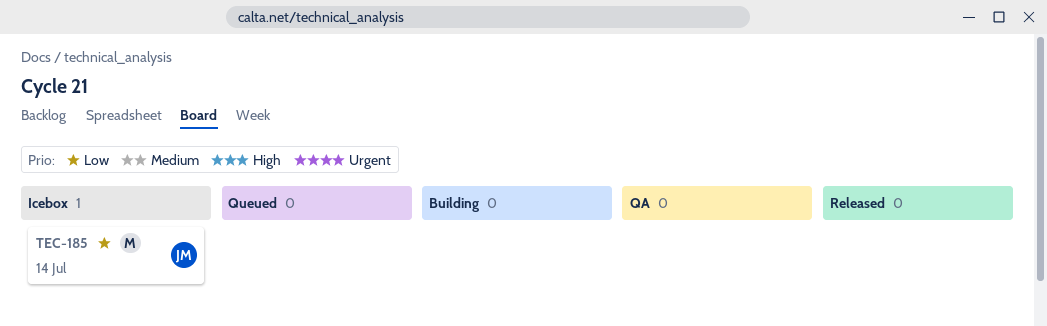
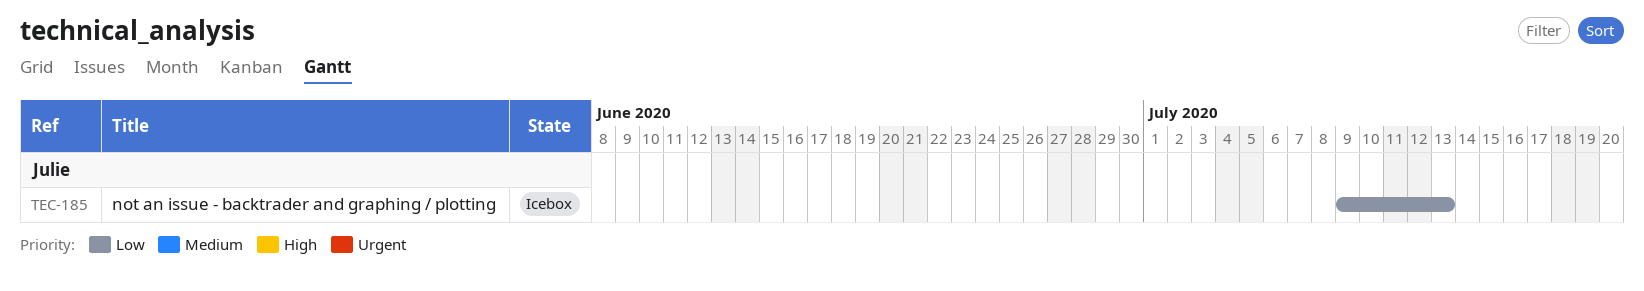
TEC-185, due: Jul 14 -> Jul 13

